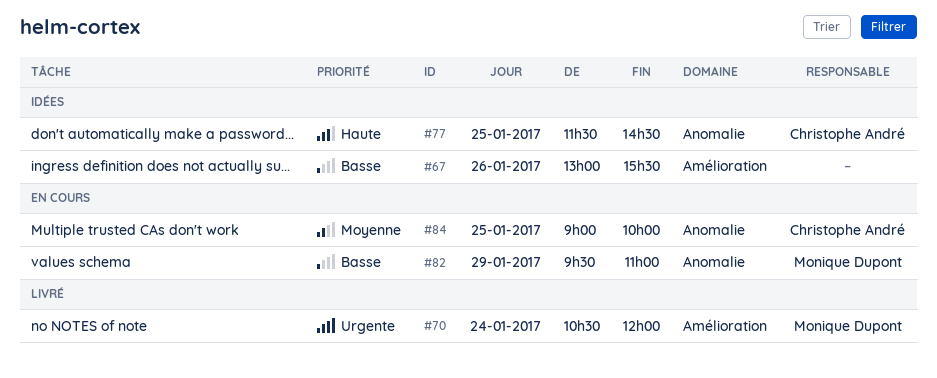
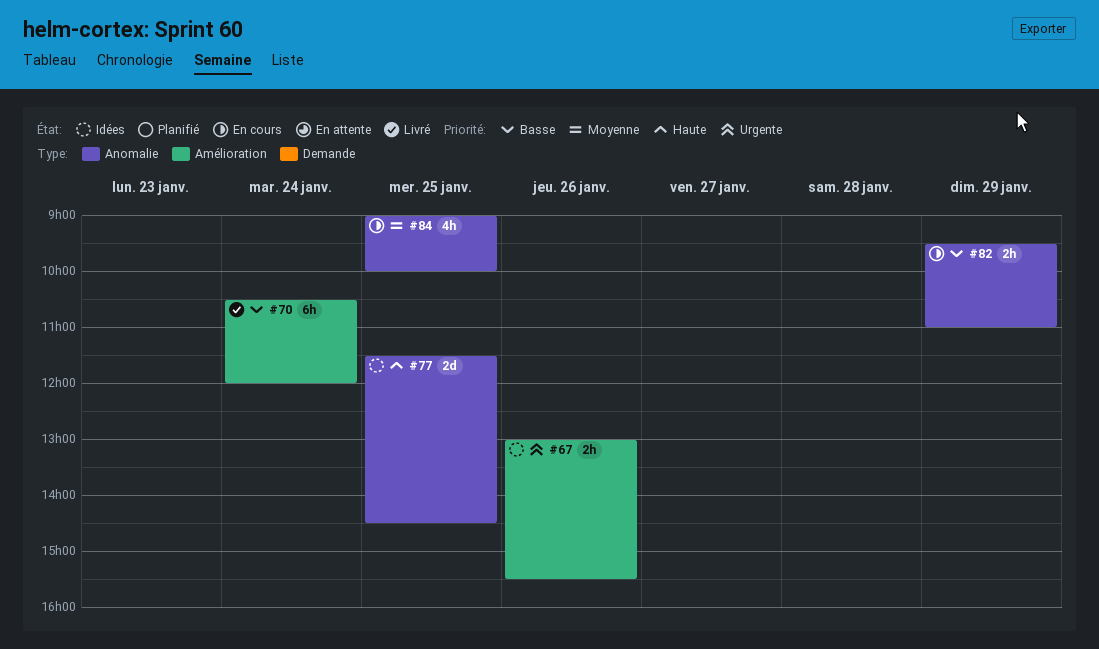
#67, priority: Basse -> Urgente
#70, priority: Urgente -> Basse

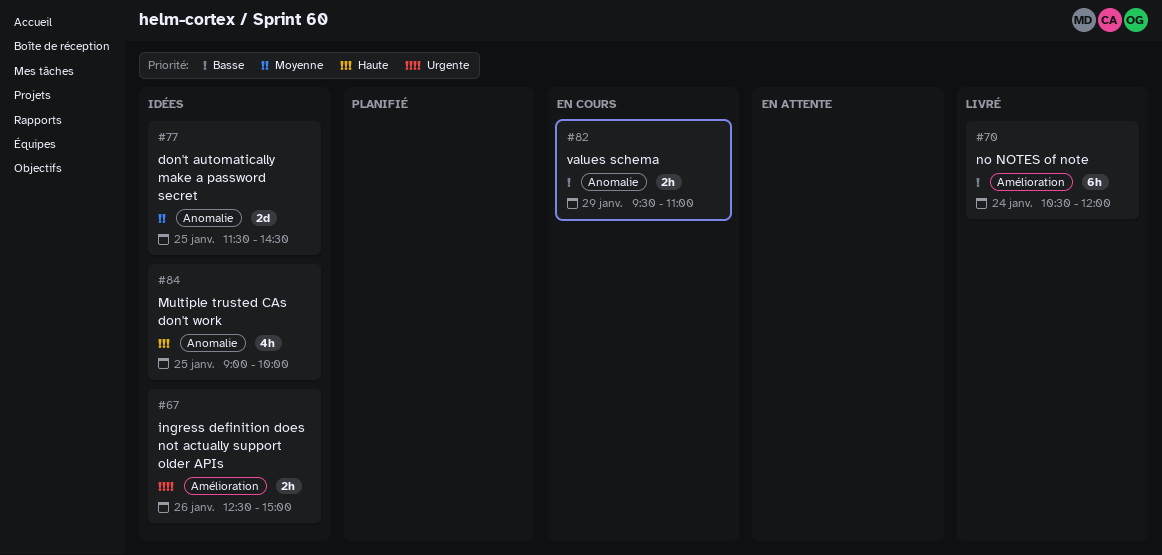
#67, begins: 13:00 -> 12:30
#67, ends: 15:30 -> 15:00
#77, priority: Haute -> Moyenne
#84, status: En cours -> Idées
#84, priority: Moyenne -> Haute

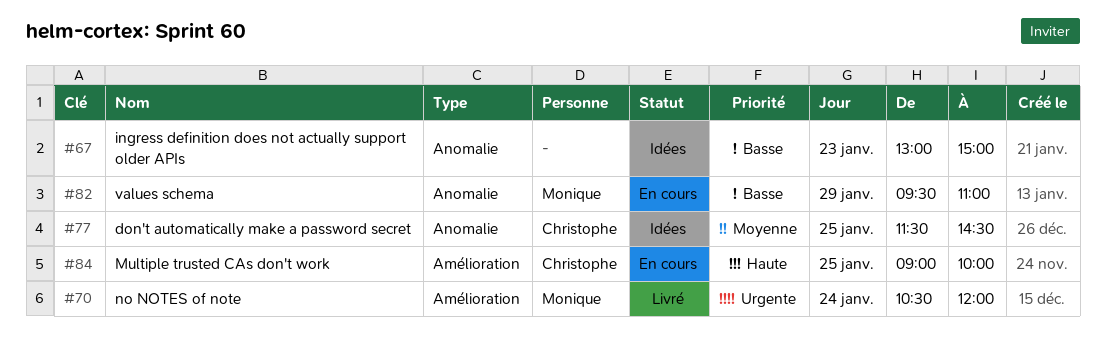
#67, priority: Urgente -> Basse
#67, label: Amélioration -> Anomalie
#67, day: Jan 26 -> Jan 23
#67, begins: 12:30 -> 13:00
#70, priority: Basse -> Urgente
#84, status: Idées -> En cours
#84, label: Anomalie -> Amélioration

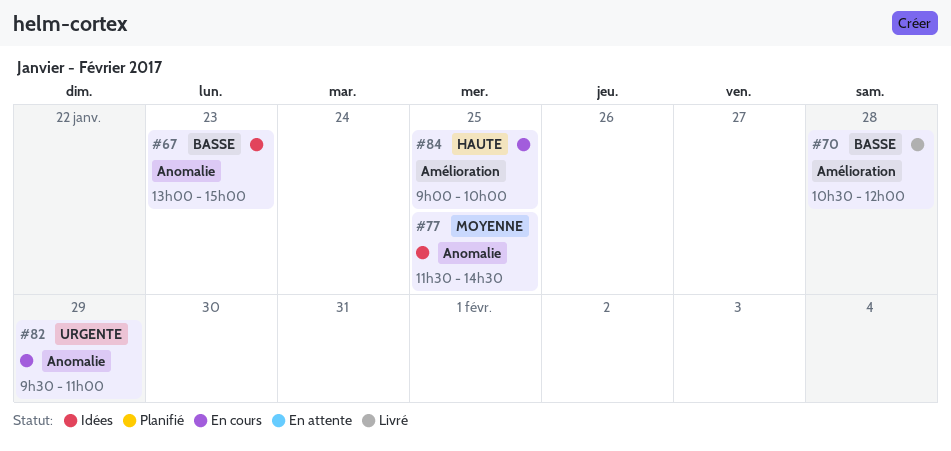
#70, priority: Urgente -> Basse
#70, day: Jan 24 -> Jan 28
#82, priority: Basse -> Urgente

